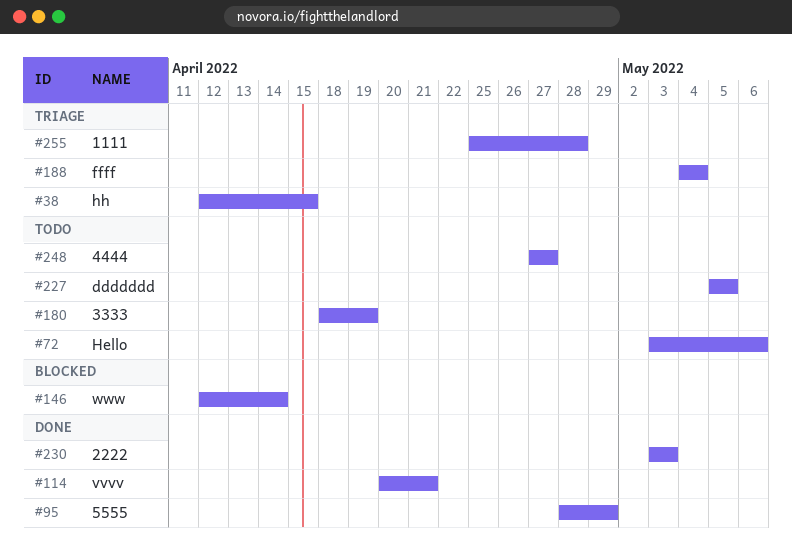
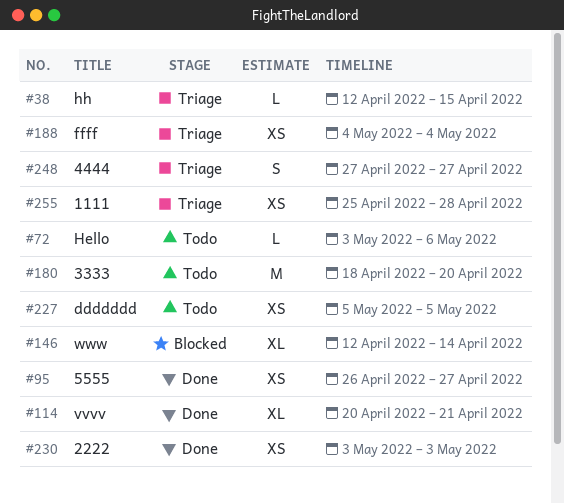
#95, start: Apr 28 -> Apr 26
#95, due: Apr 29 -> Apr 27
#180, due: Apr 19 -> Apr 20
#248, status: Todo -> Triage

